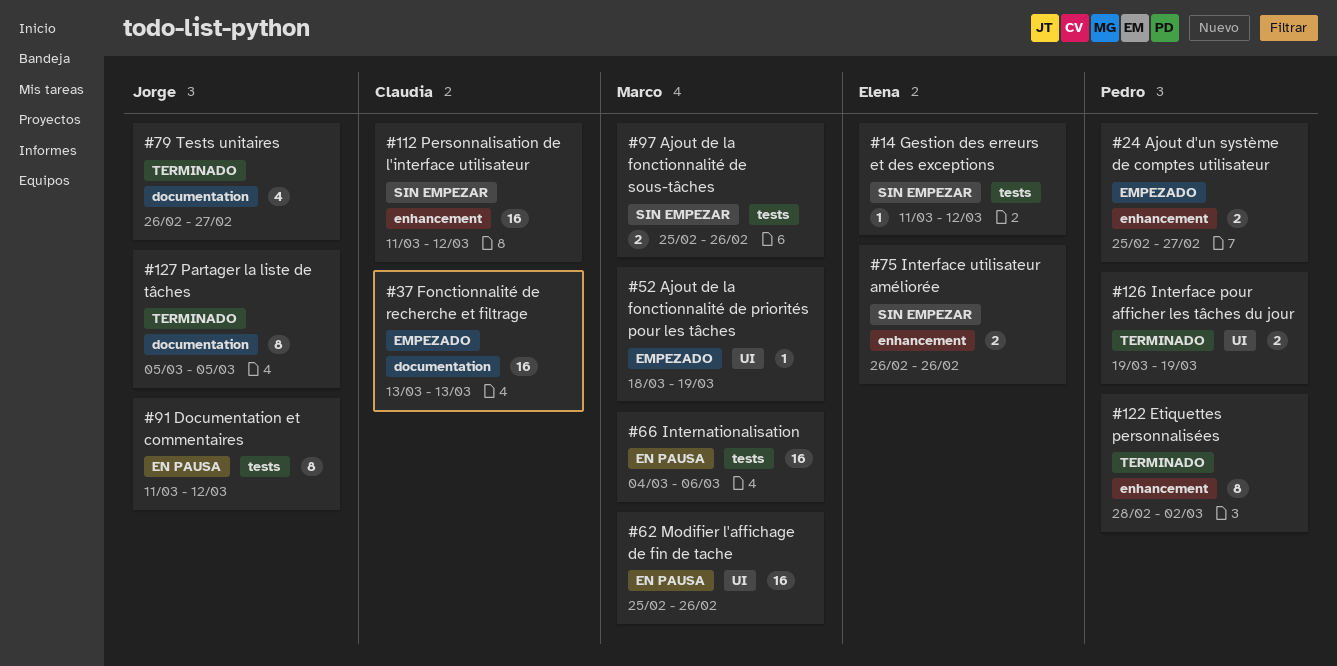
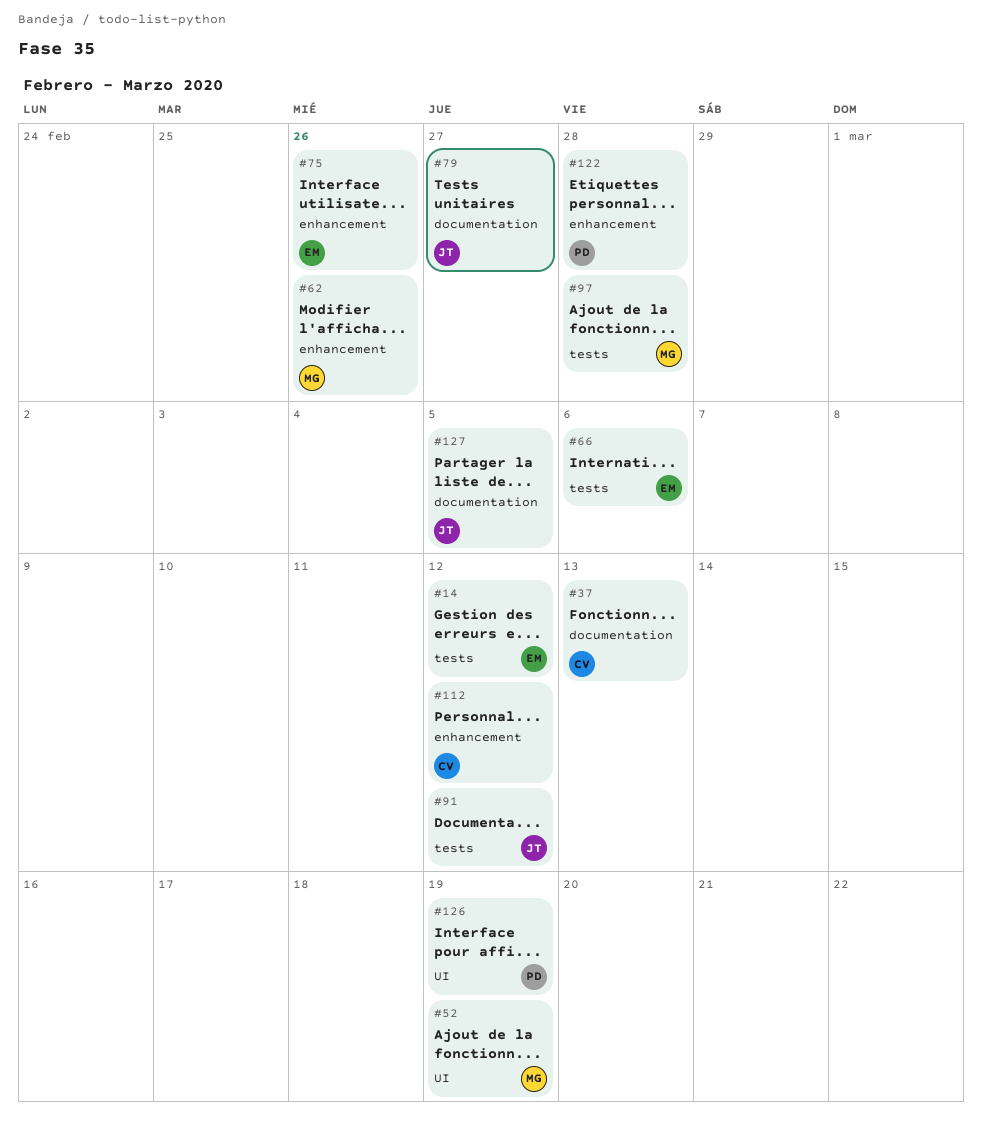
#24: present -> none
#62, label: UI -> enhancement
#66, owner: Marco -> Elena
#97, due: Feb 26 -> Feb 28
#122, due: Mar 2 -> Feb 28

